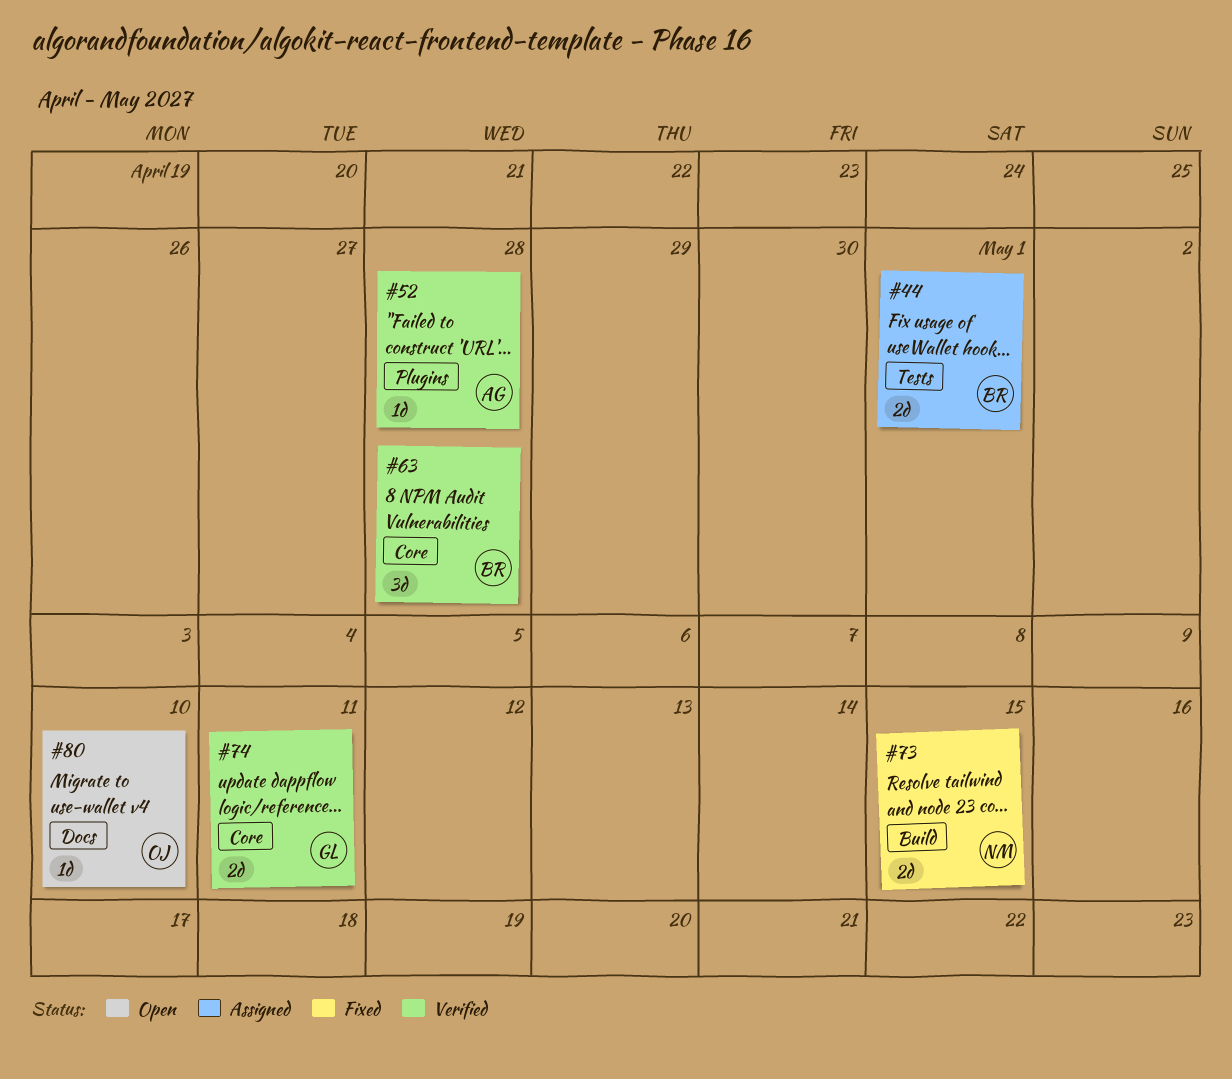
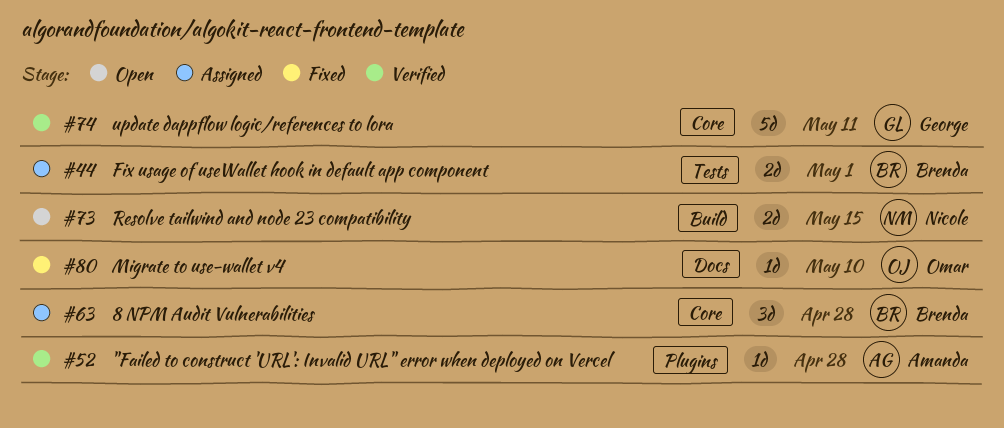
#63, status: Verified -> Assigned
#73, status: Fixed -> Open
#74, estimate: 2d -> 5d
#80, status: Open -> Fixed

